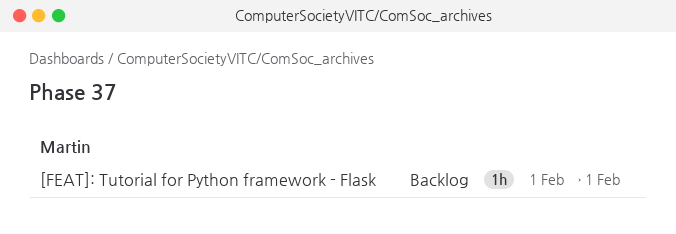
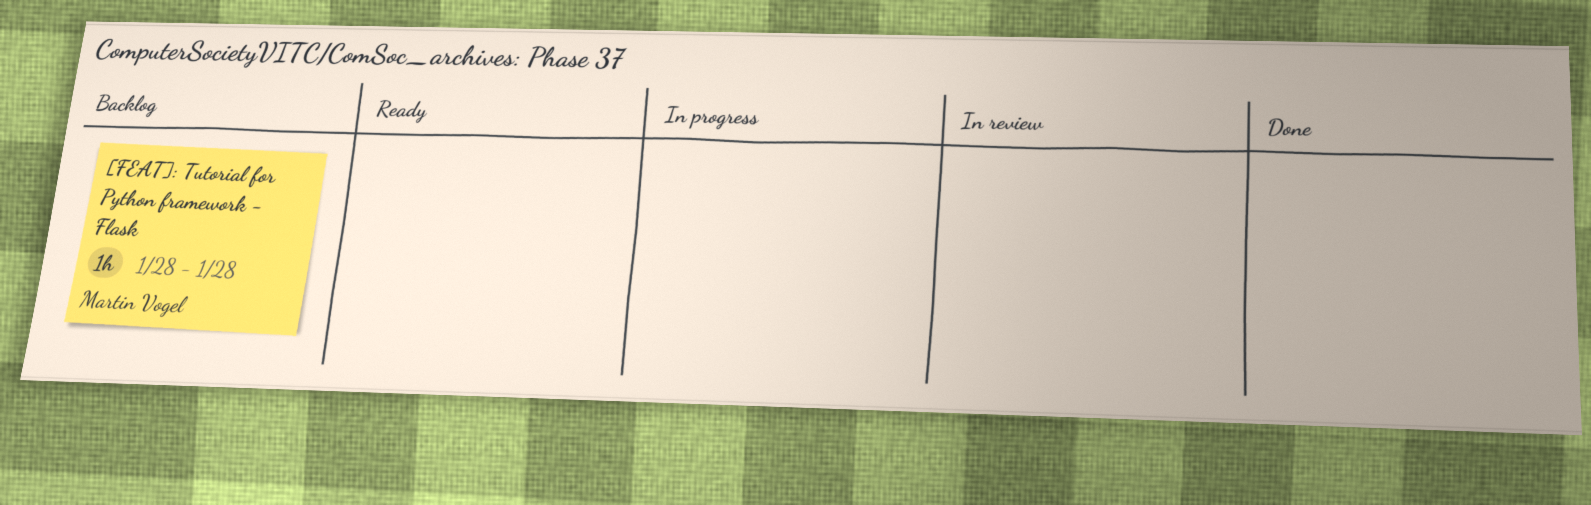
[FEAT]: Tutorial for Python framework - Flask, start: Feb 1 -> Jan 28
[FEAT]: Tutorial for Python framework - Flask, due: Feb 1 -> Jan 28

